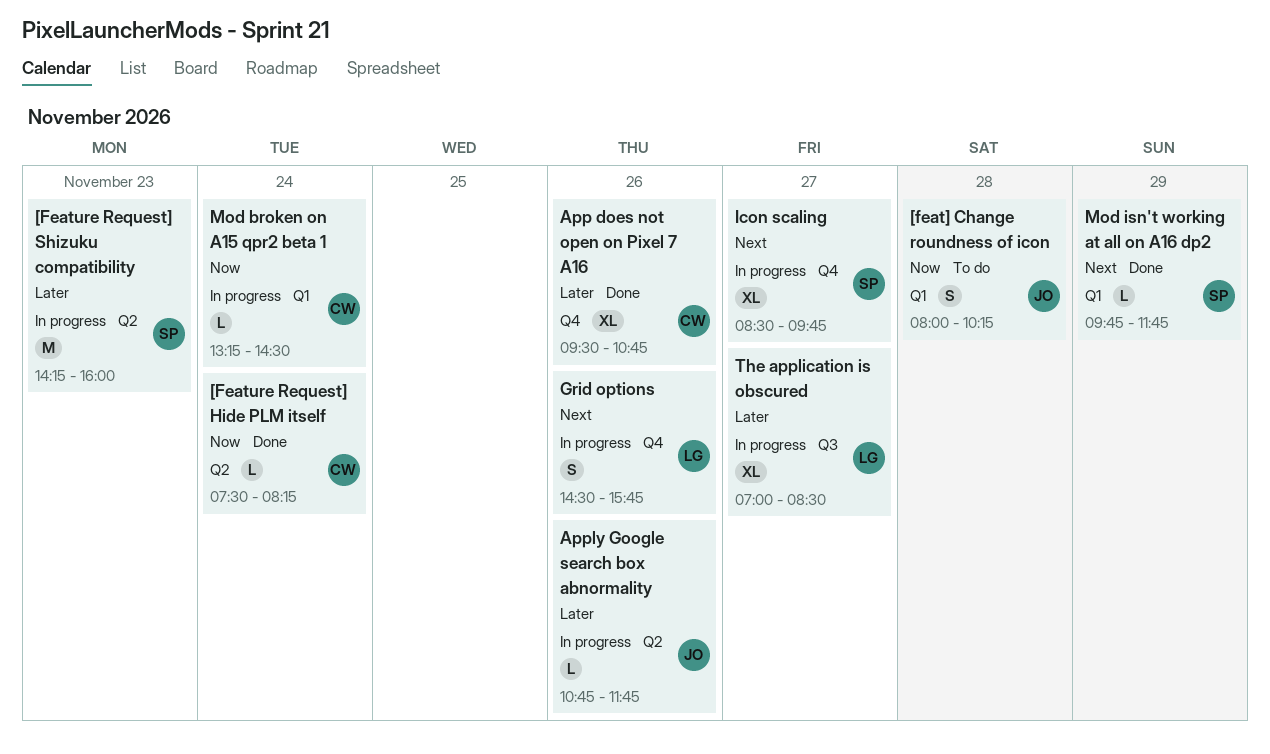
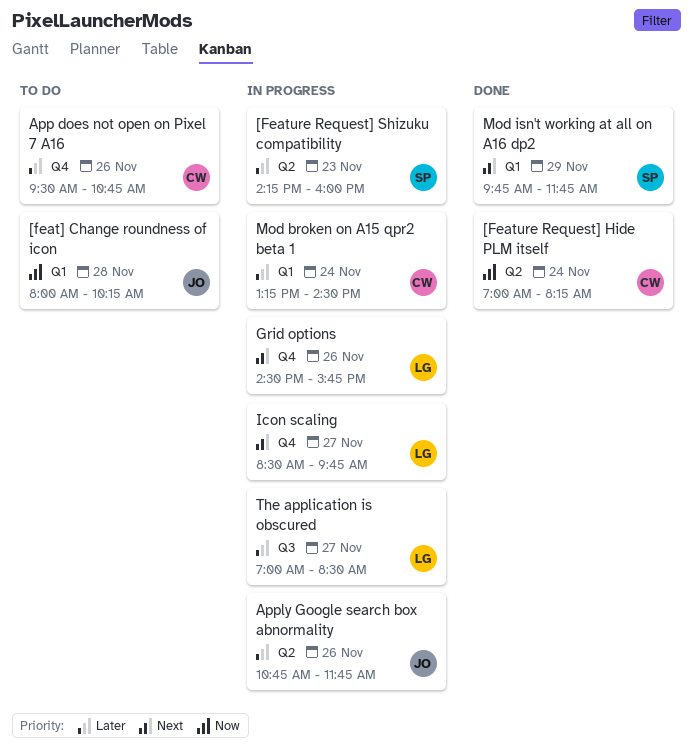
[Feature Request] Hide PLM itself, begins: 07:30 -> 07:00
App does not open on Pixel 7 A16, status: Done -> To do
Icon scaling, owner: SP -> LG
Mod broken on A15 qpr2 beta 1, priority: Now -> Later

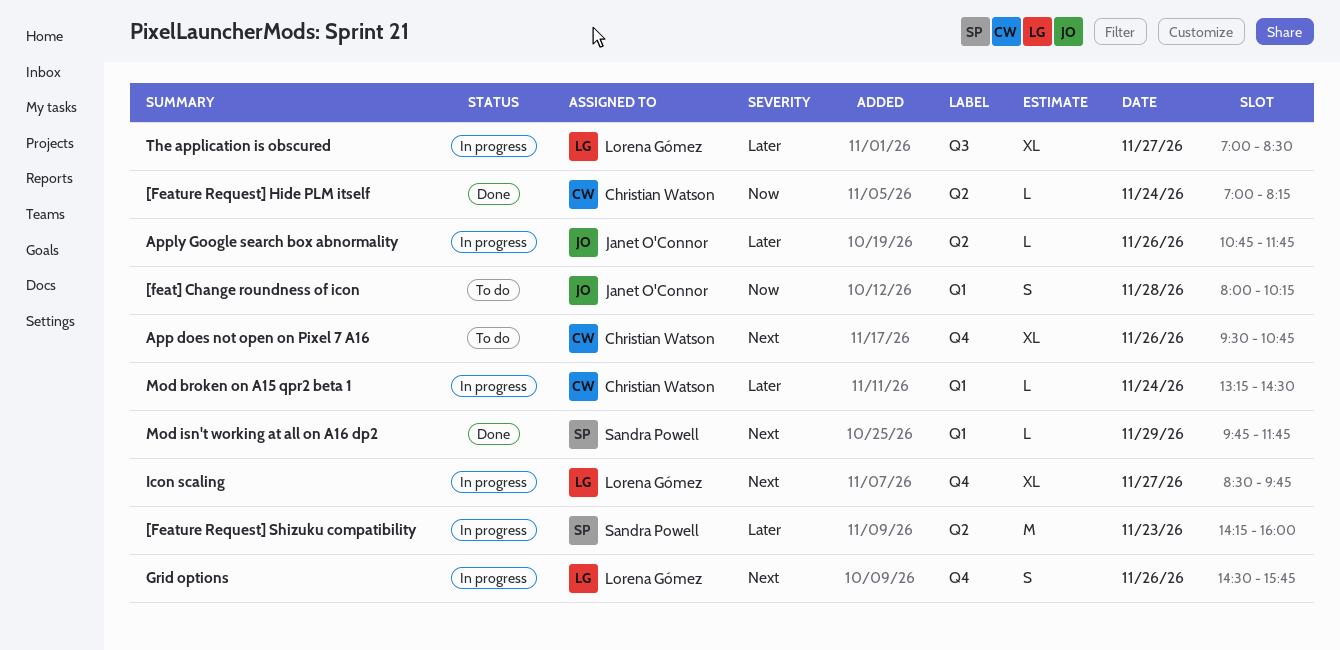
App does not open on Pixel 7 A16, priority: Later -> Next

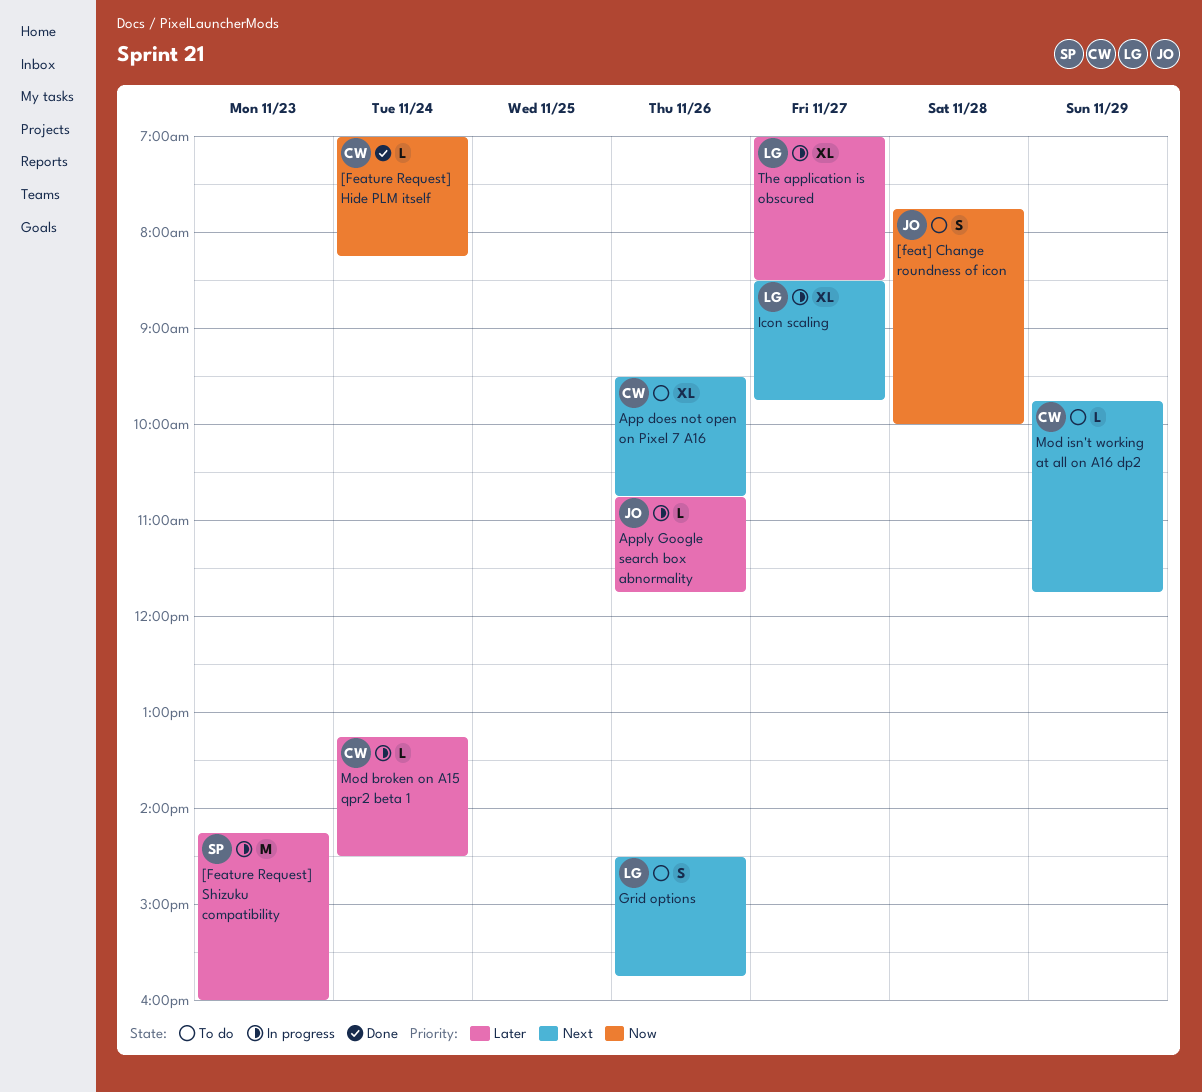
[feat] Change roundness of icon, begins: 08:00 -> 07:45
[feat] Change roundness of icon, ends: 10:15 -> 10:00
Grid options, status: In progress -> To do
Mod isn't working at all on A16 dp2, status: Done -> To do
Mod isn't working at all on A16 dp2, owner: Sandra Powell -> Christian Watson

